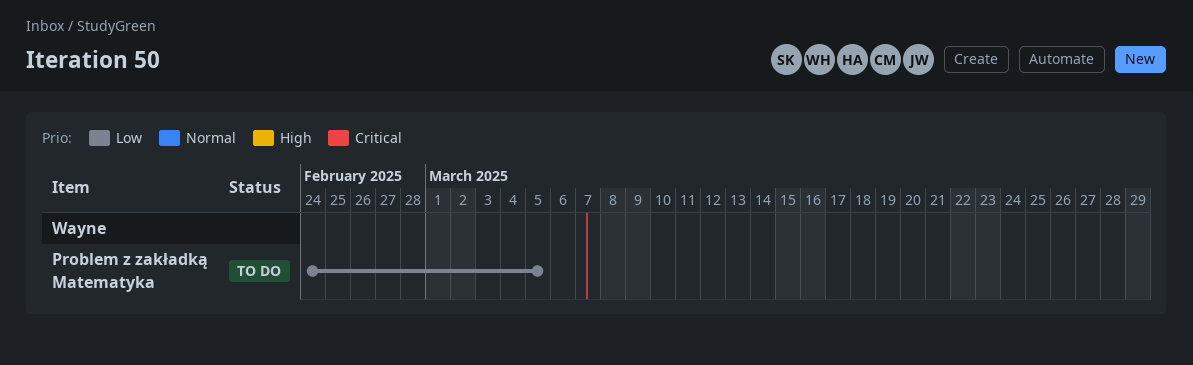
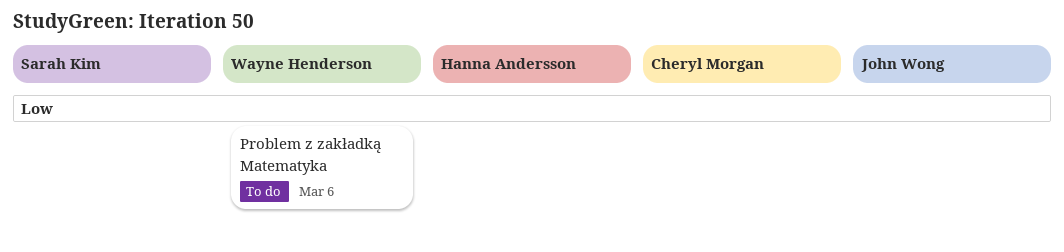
Problem z zakładką Matematyka, due: Mar 5 -> Mar 6

